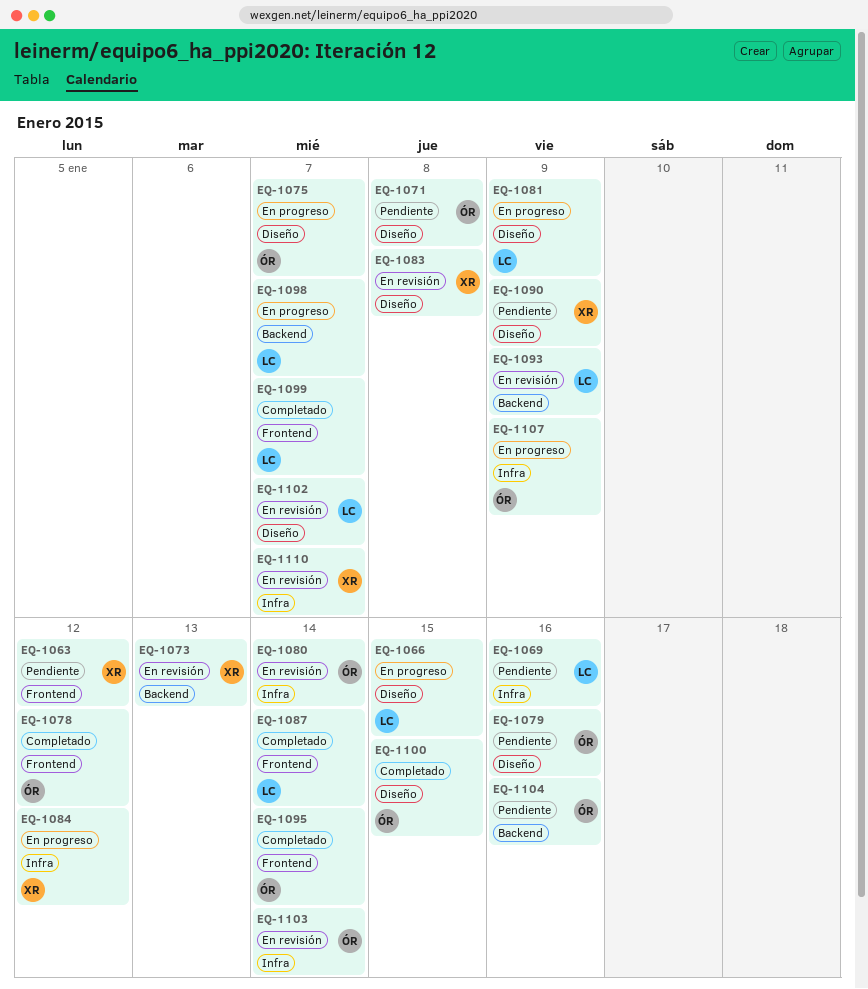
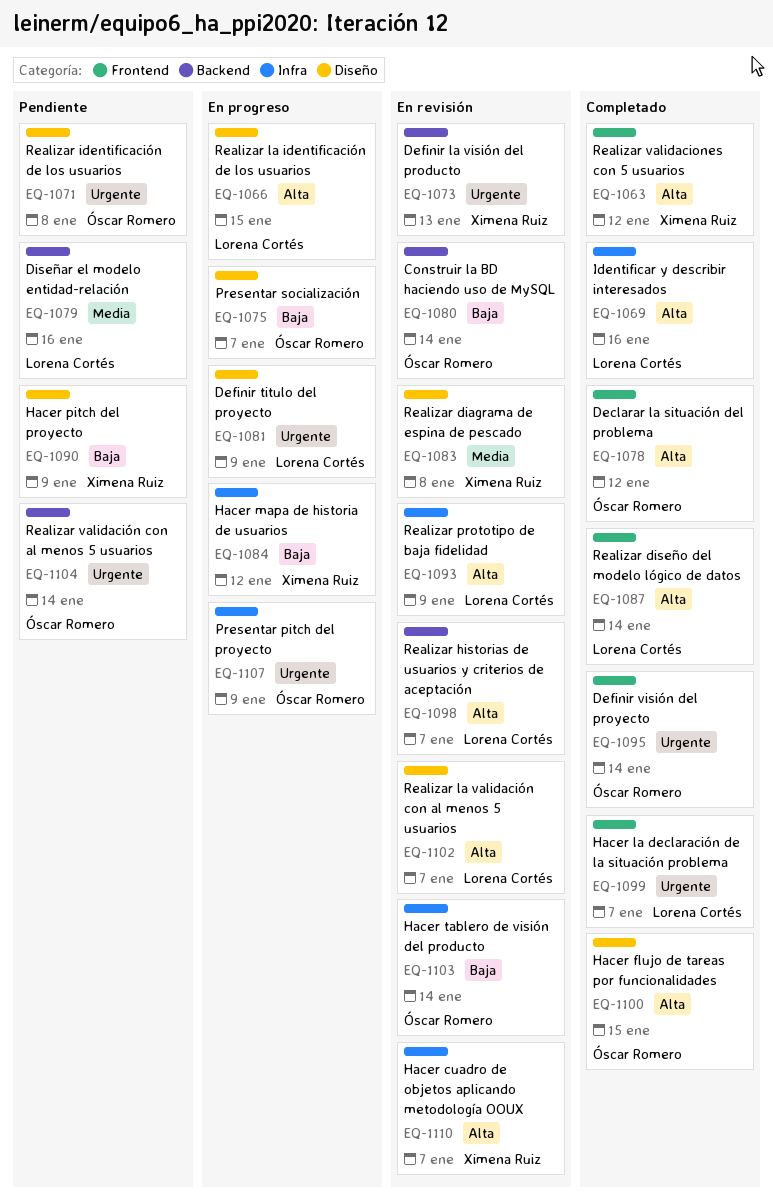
EQ-1063, status: Pendiente -> Completado
EQ-1069, status: Pendiente -> Completado
EQ-1079, owner: Óscar Romero -> Lorena Cortés
EQ-1079, label: Diseño -> Backend
EQ-1080, label: Infra -> Backend
EQ-1093, label: Backend -> Infra
EQ-1098, status: En progreso -> En revisión
EQ-1104, due: Jan 16 -> Jan 14

